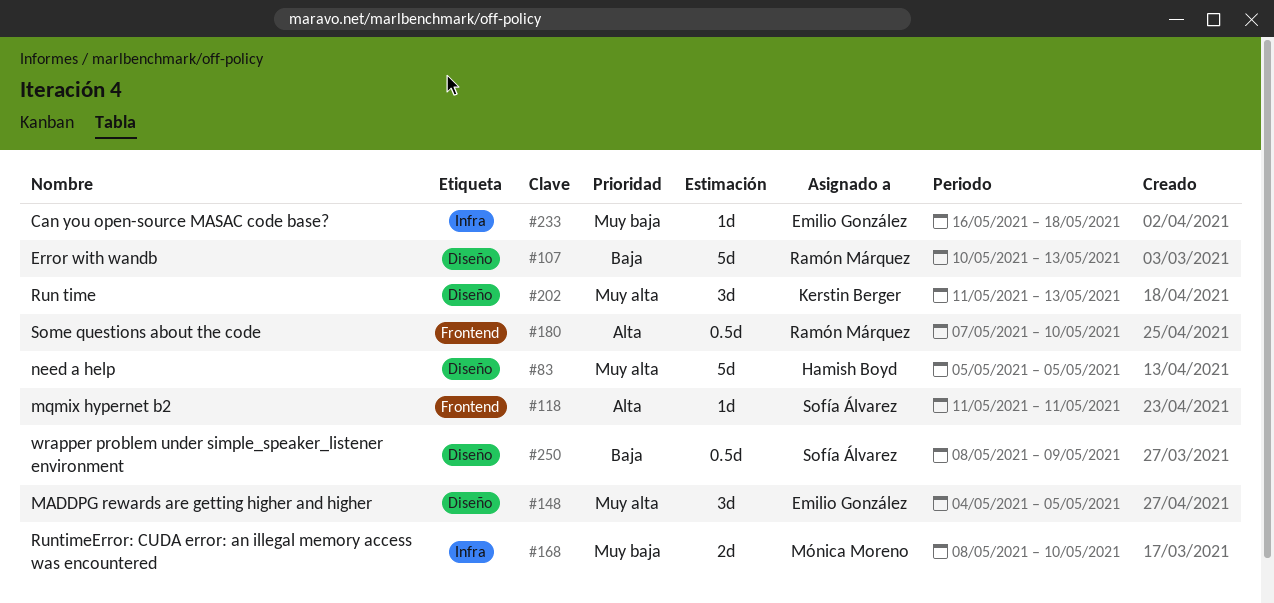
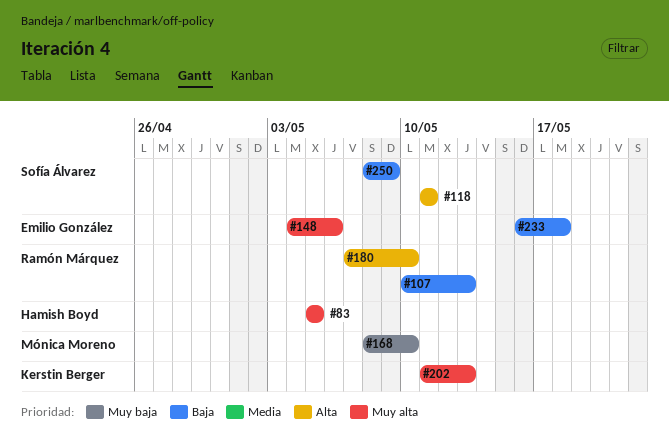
#148, due: May 5 -> May 6
#233, priority: Muy baja -> Baja

